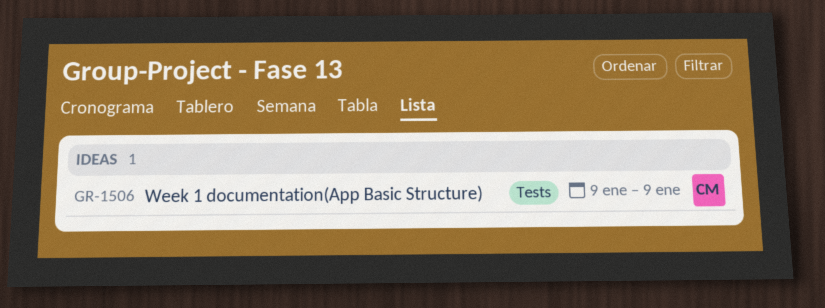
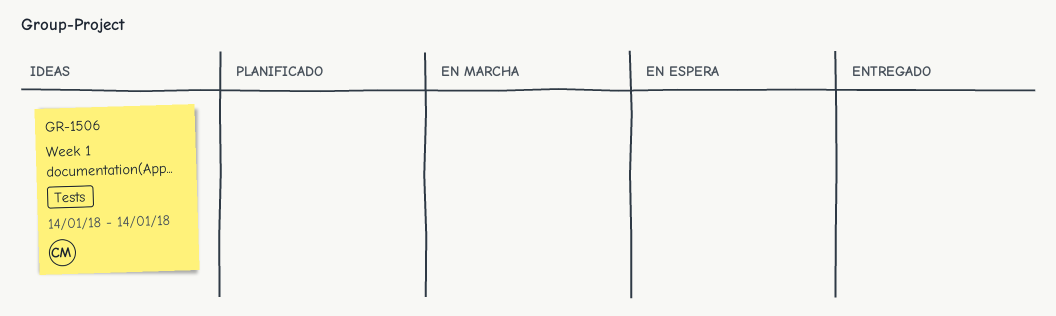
GR-1506, start: Jan 9 -> Jan 14
GR-1506, due: Jan 9 -> Jan 14

